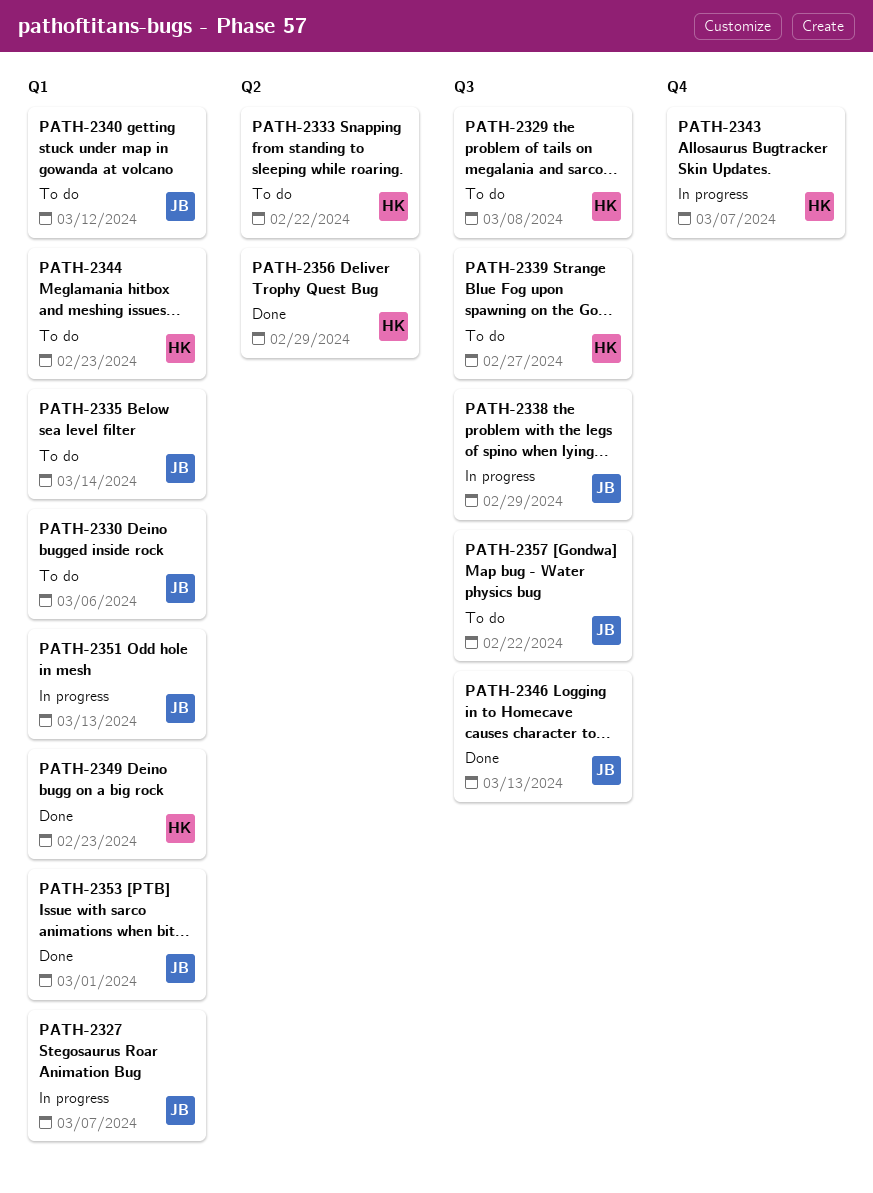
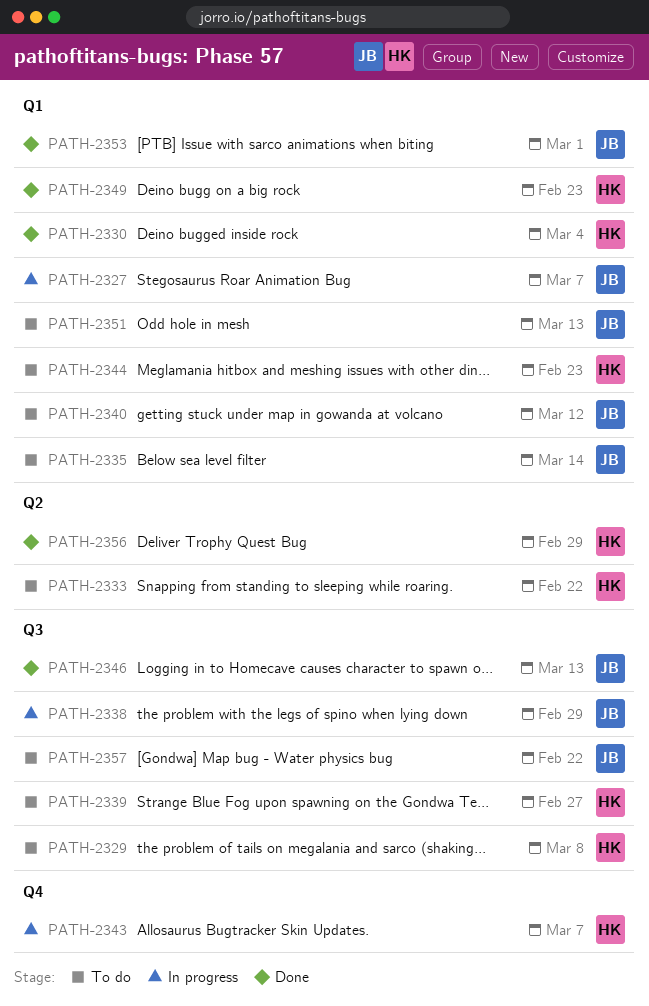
PATH-2330, status: To do -> Done
PATH-2330, owner: JB -> HK
PATH-2330, due: Mar 6 -> Mar 4
PATH-2351, status: In progress -> To do

